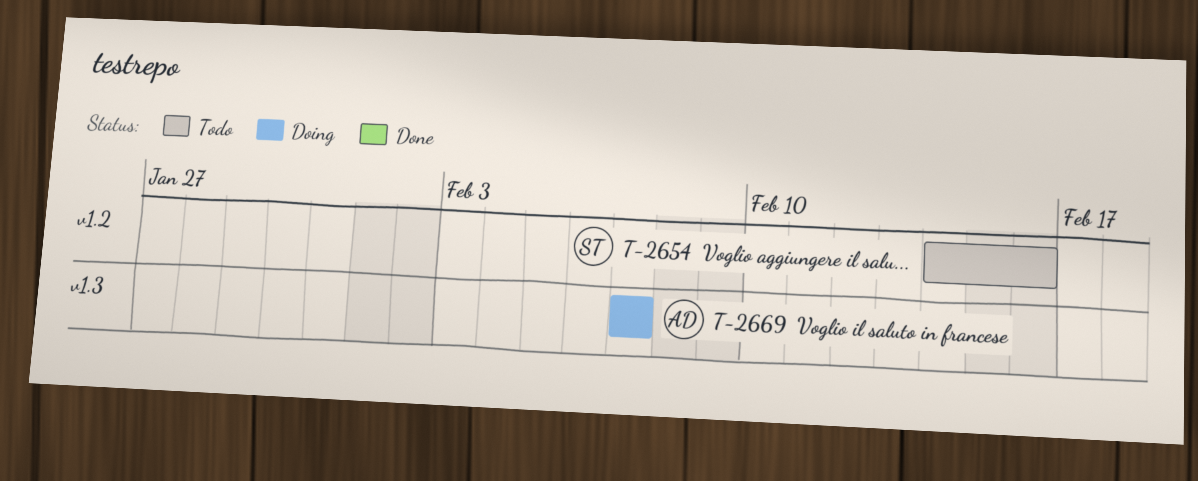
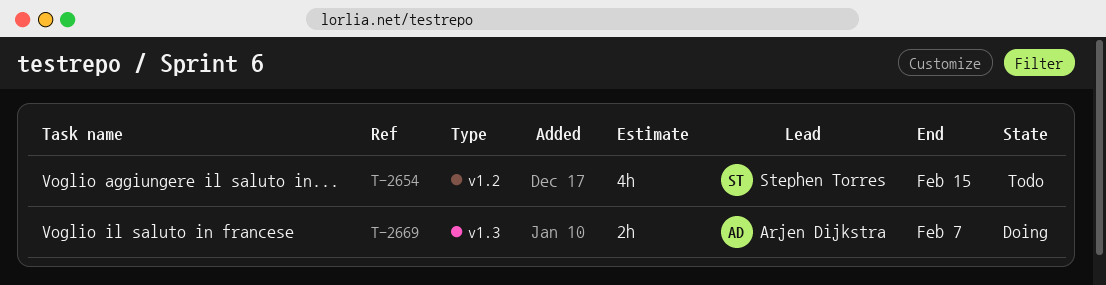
T-2654, due: Feb 16 -> Feb 15

